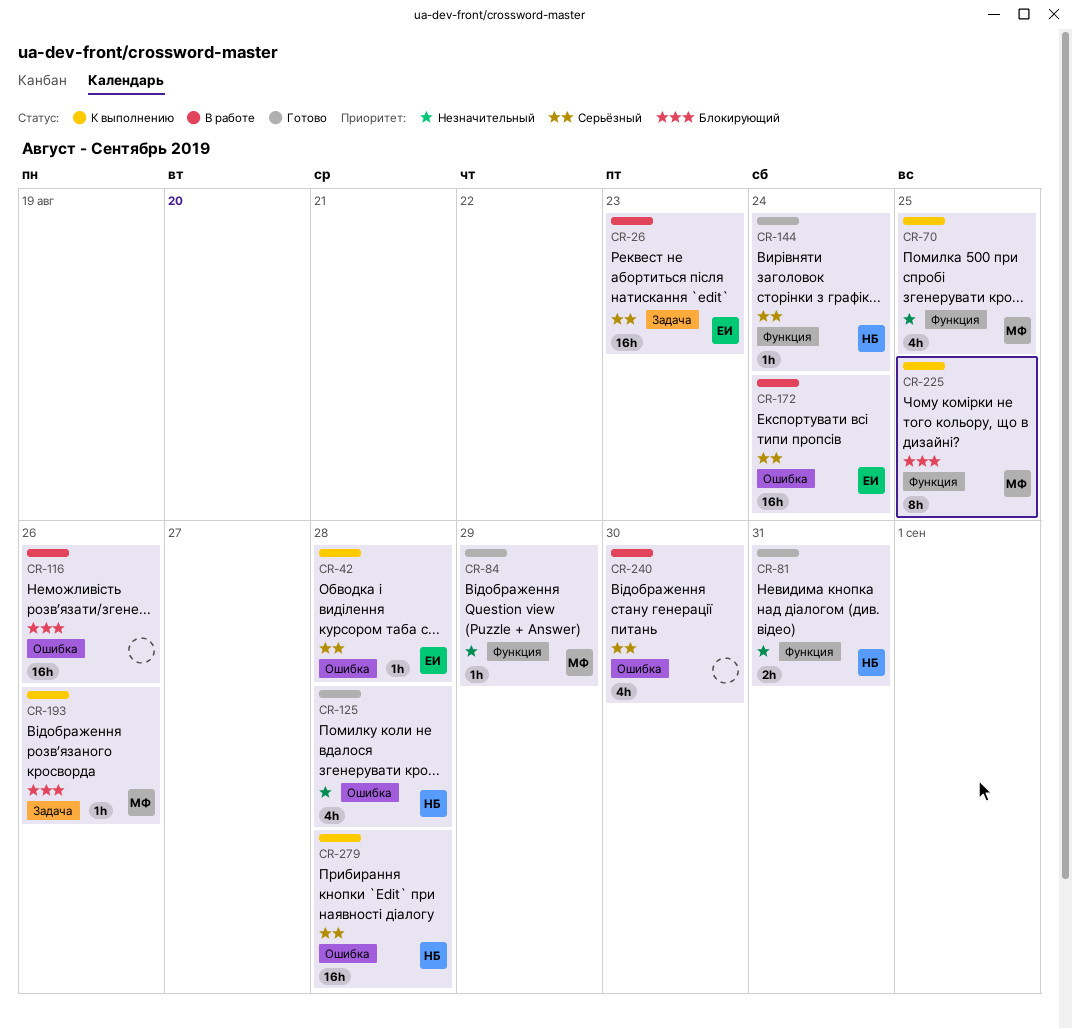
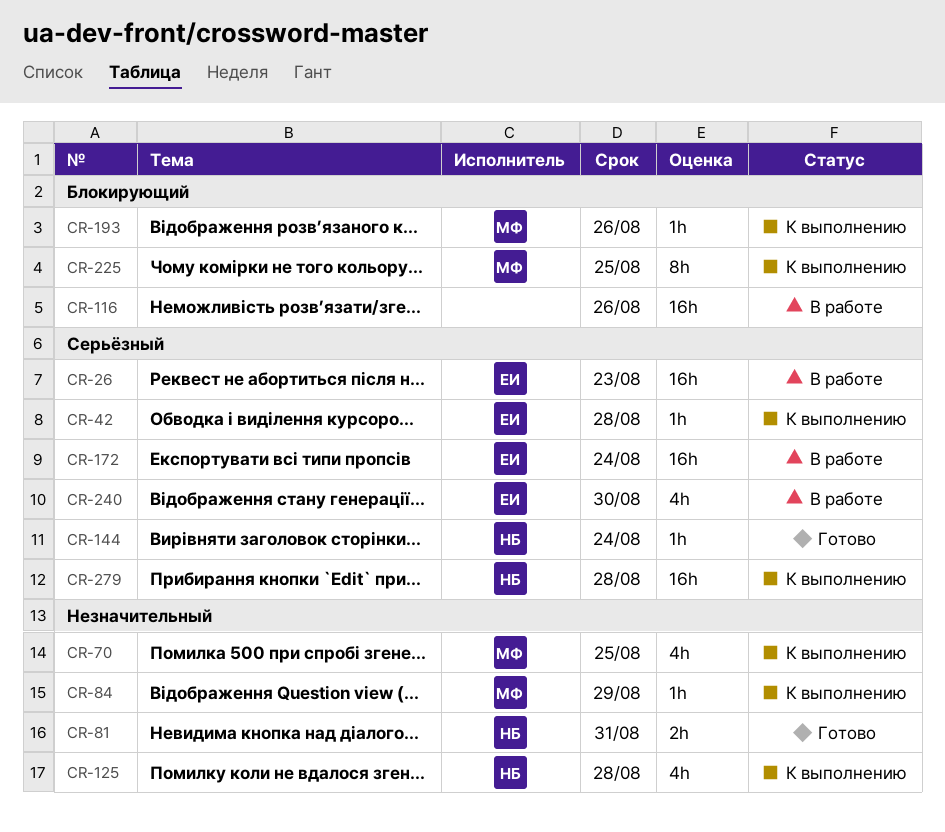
CR-84, status: Готово -> К выполнению
CR-125, status: Готово -> К выполнению
CR-240, owner: none -> ЕИ

